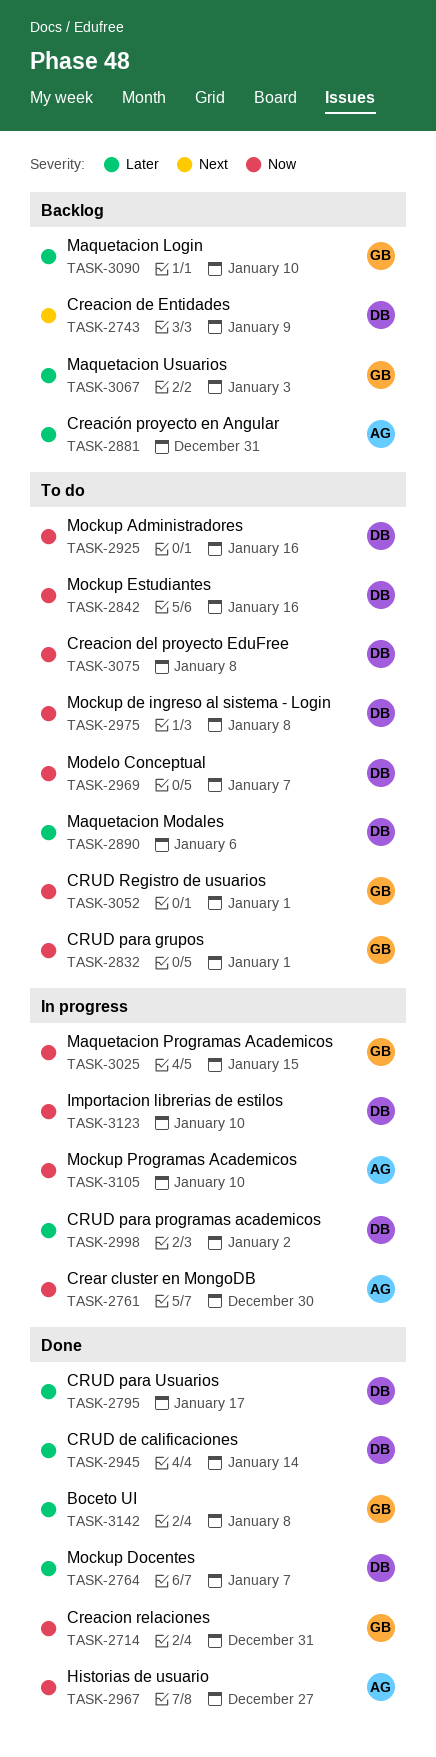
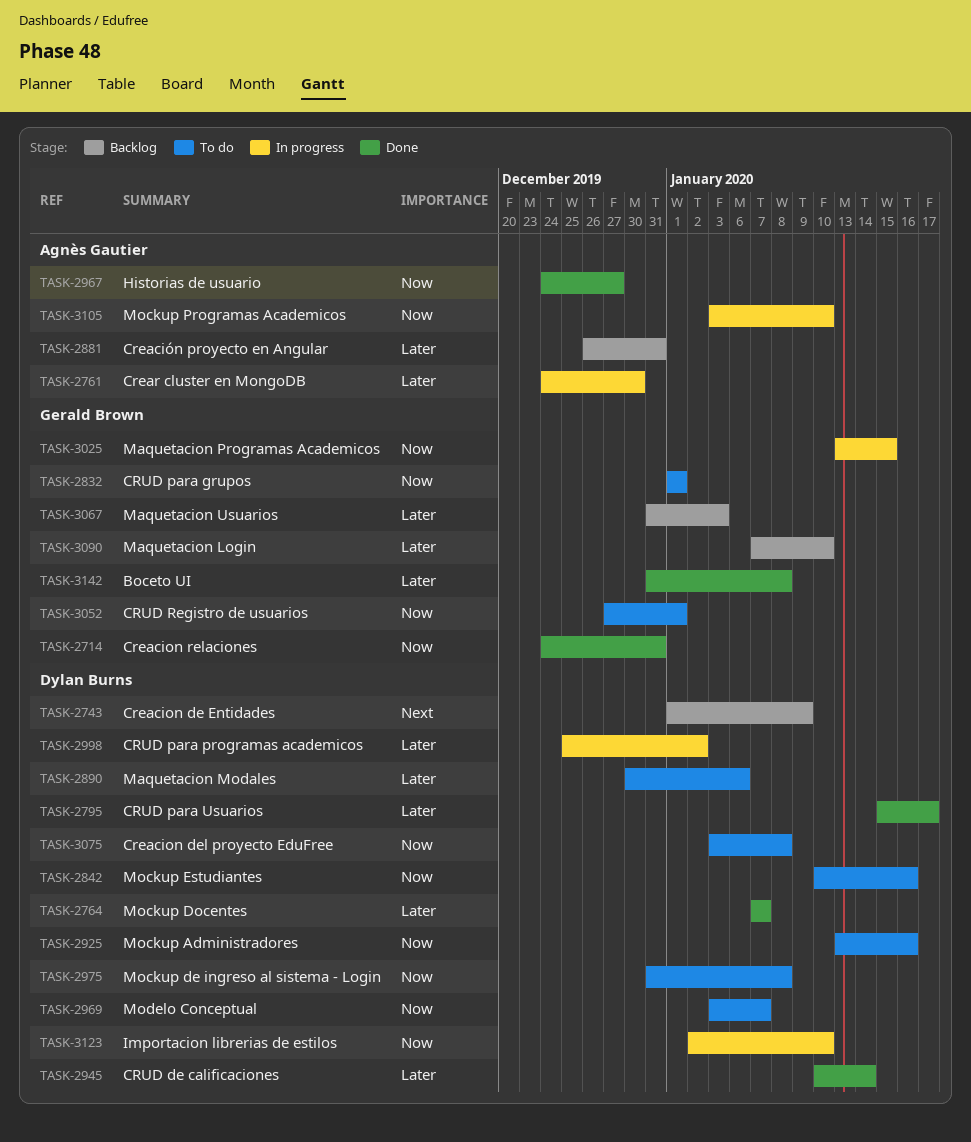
TASK-2761, priority: Now -> Later

